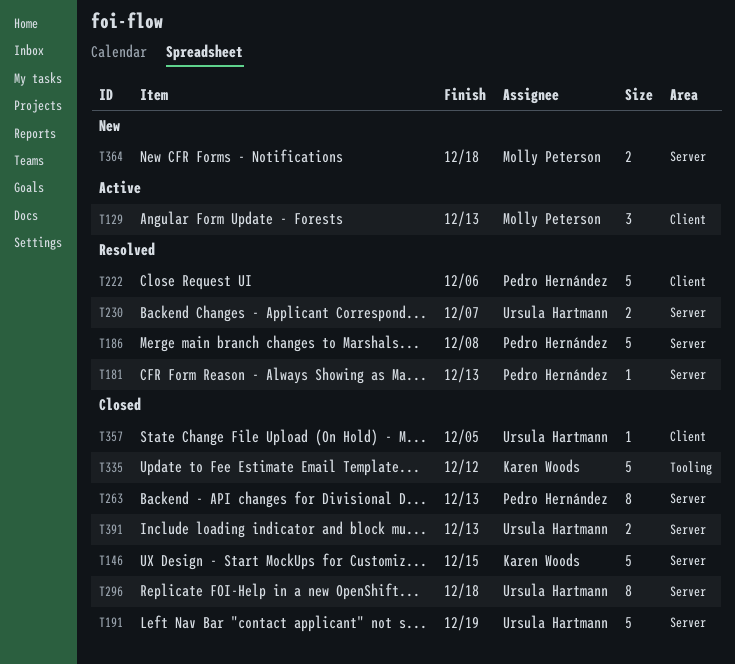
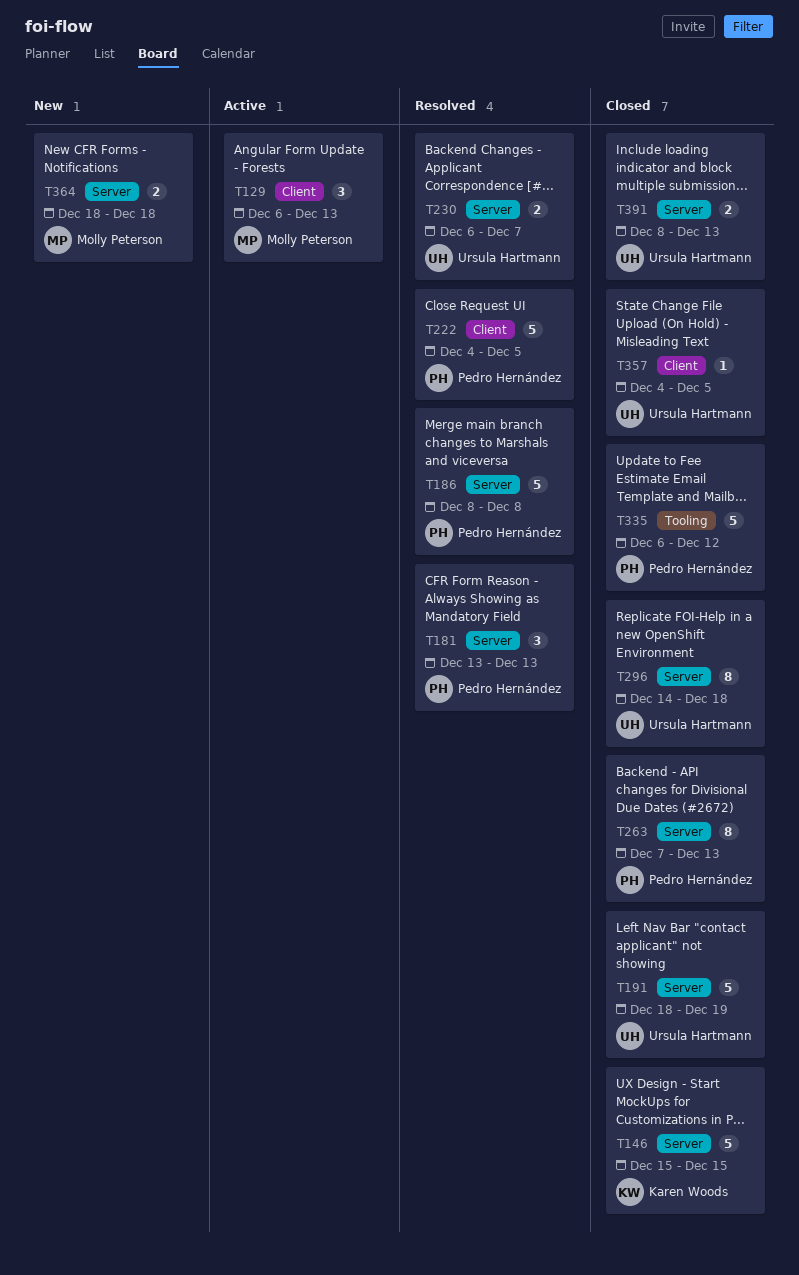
T181, estimate: 1 -> 3
T222, due: Dec 6 -> Dec 5
T335, owner: Karen Woods -> Pedro Hernández

